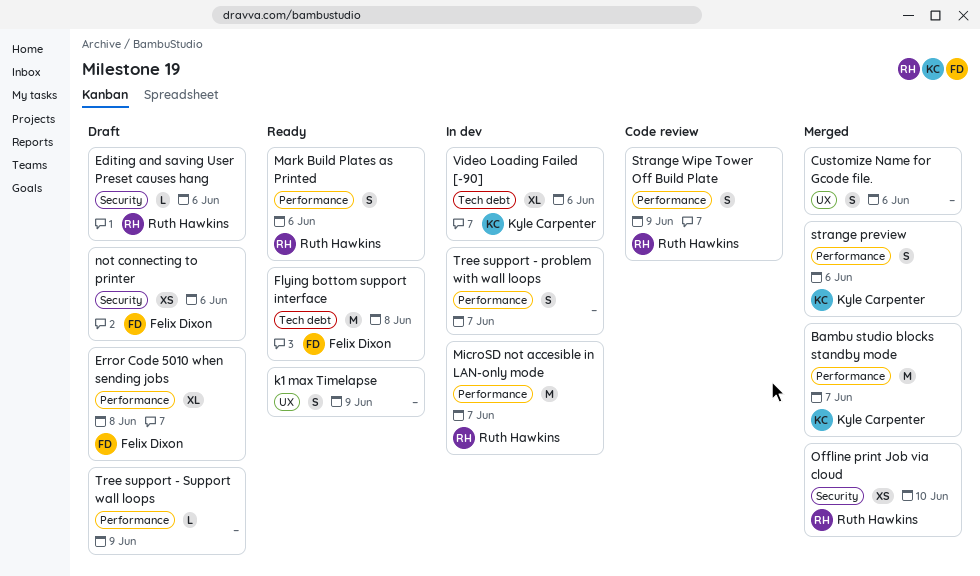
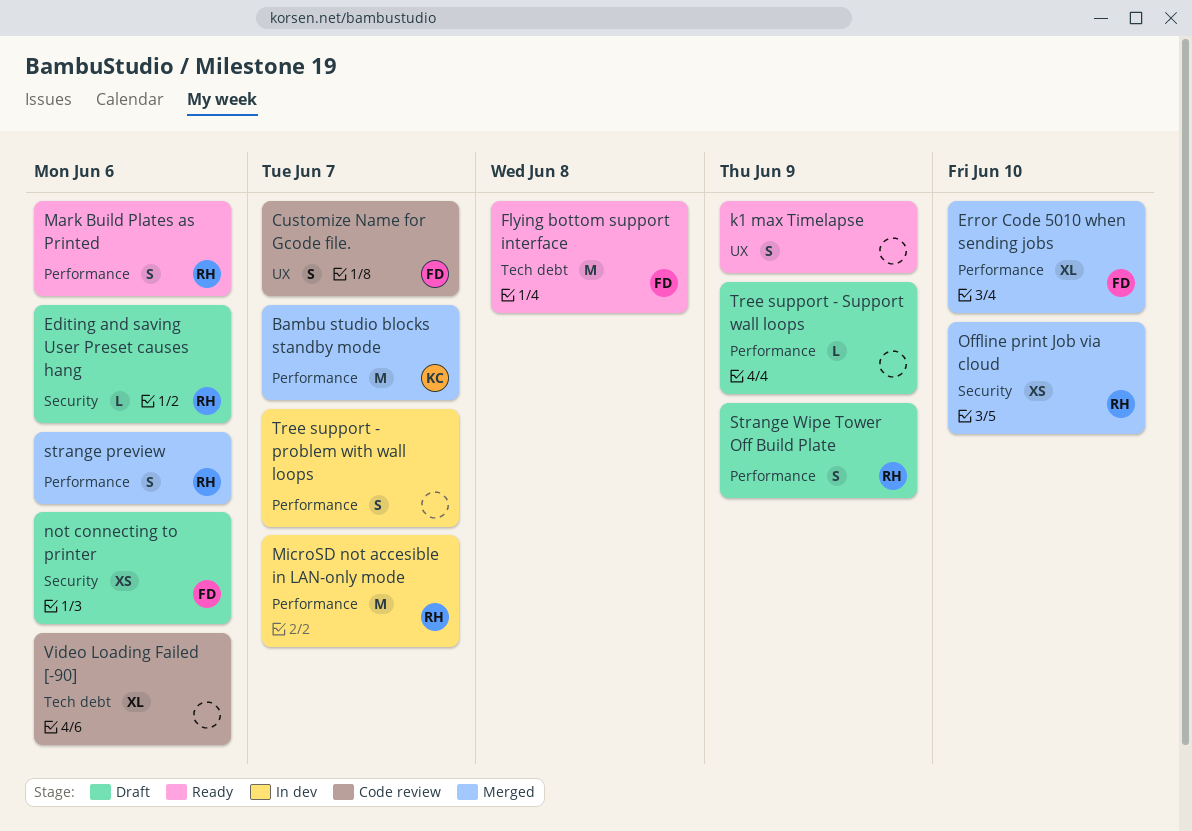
Customize Name for Gcode file., status: Merged -> Code review
Customize Name for Gcode file., owner: none -> Felix Dixon
Customize Name for Gcode file., due: Jun 6 -> Jun 7
Error Code 5010 when sending jobs, status: Draft -> Merged
Error Code 5010 when sending jobs, due: Jun 8 -> Jun 10
strange preview, owner: Kyle Carpenter -> Ruth Hawkins
Strange Wipe Tower Off Build Plate, status: Code review -> Draft
Video Loading Failed [-90], status: In dev -> Code review
Video Loading Failed [-90], owner: Kyle Carpenter -> none

